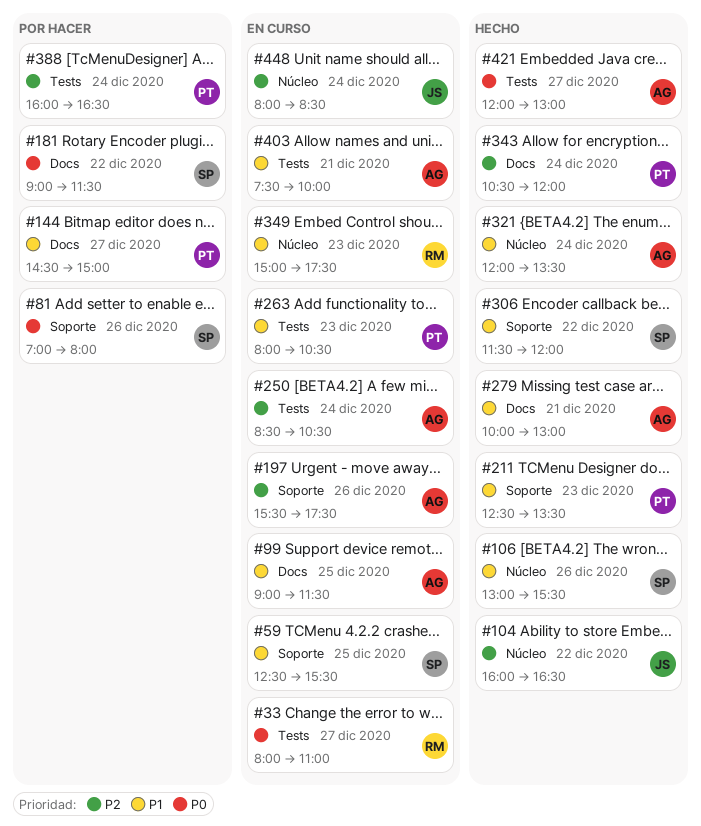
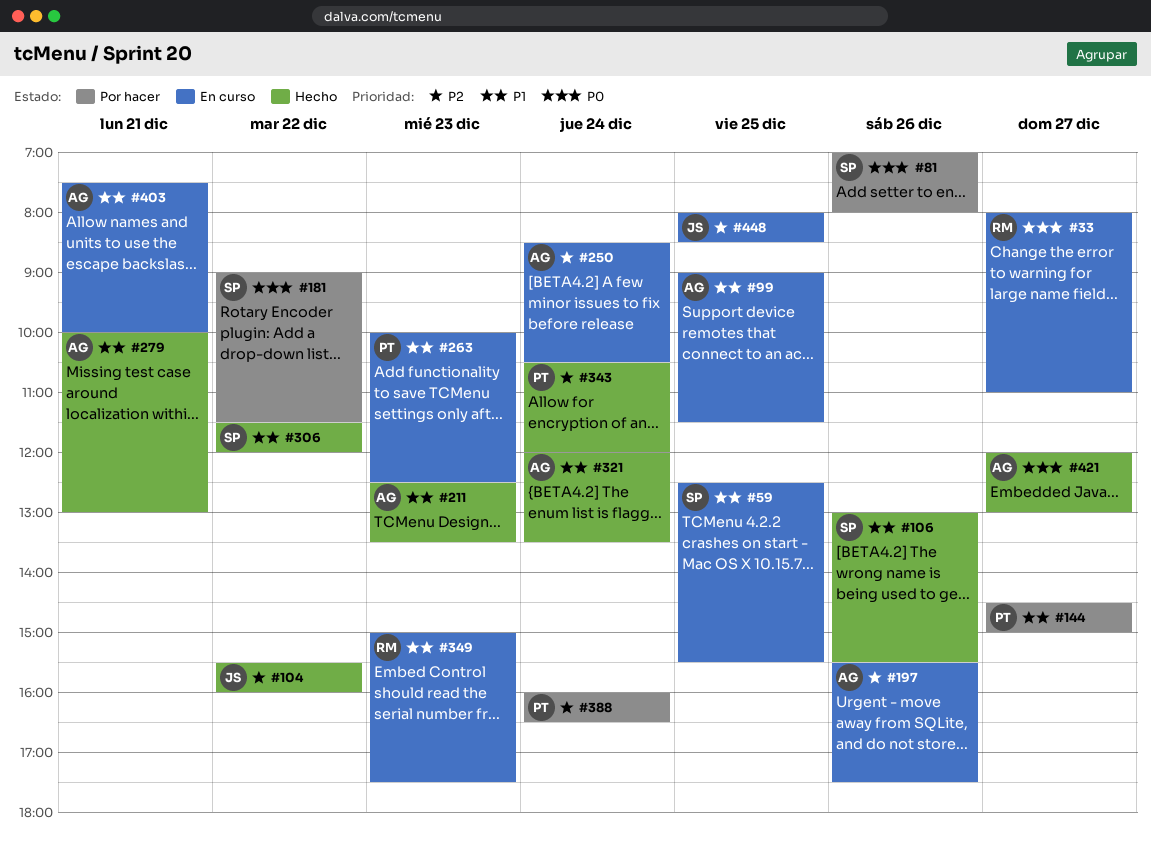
#104, begins: 16:00 -> 15:30
#104, ends: 16:30 -> 16:00
#211, owner: PT -> AG
#263, begins: 08:00 -> 10:00
#263, ends: 10:30 -> 12:30
#448, day: Dec 24 -> Dec 25

